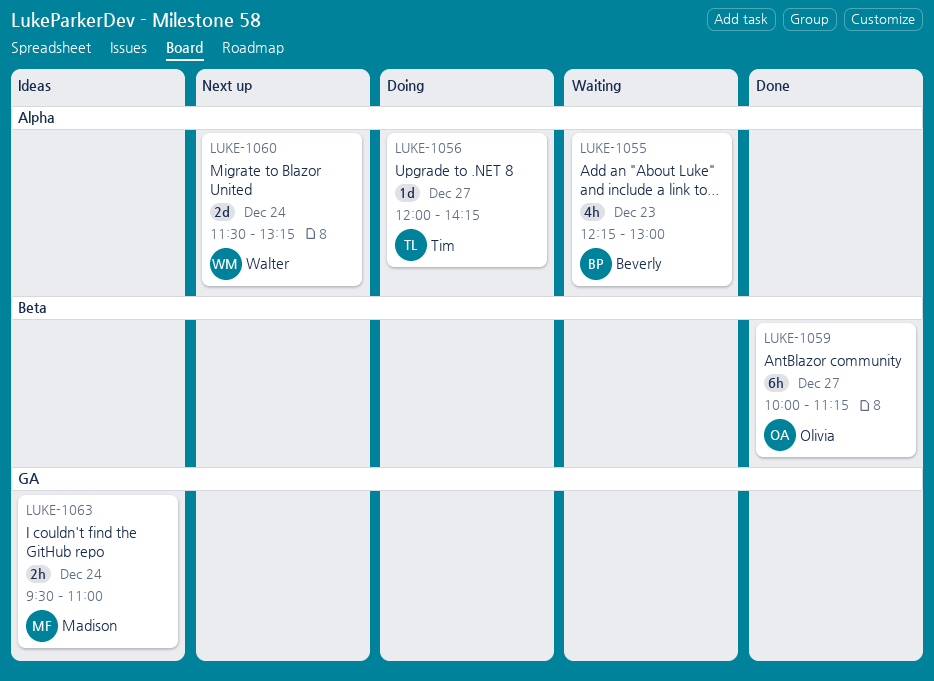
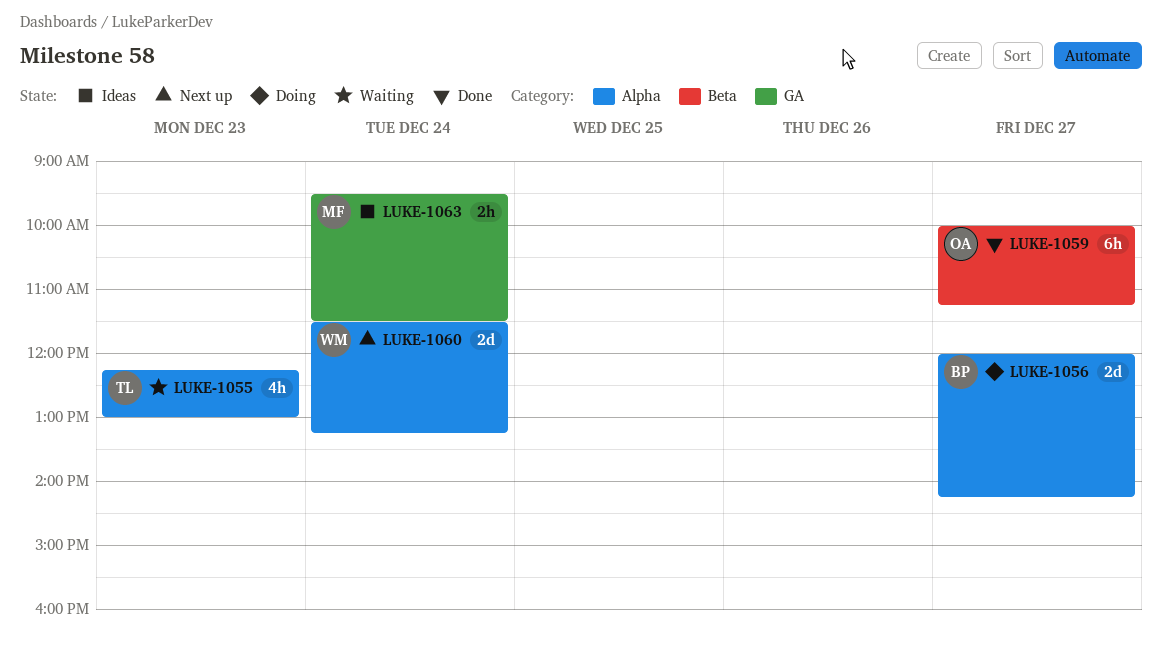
LUKE-1055, owner: Beverly -> Tim
LUKE-1056, owner: Tim -> Beverly
LUKE-1056, estimate: 1d -> 2d
LUKE-1063, ends: 11:00 -> 11:30

